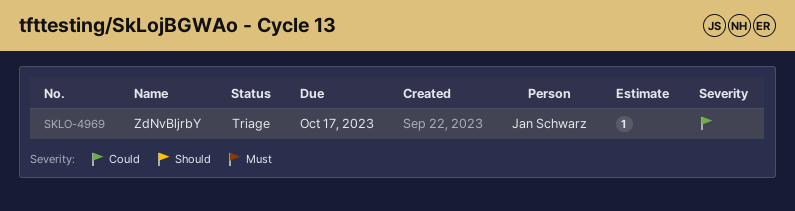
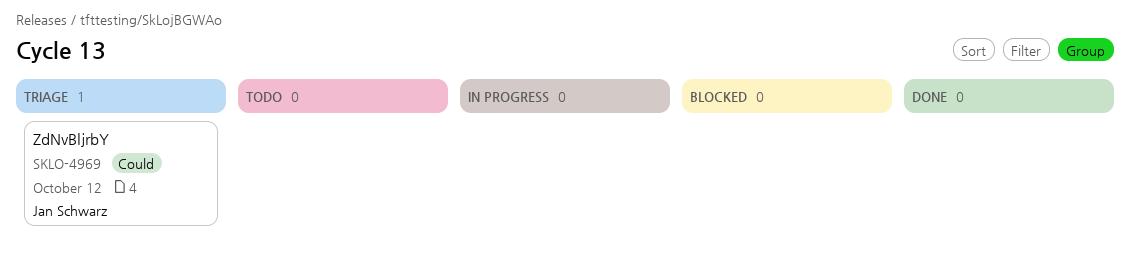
SKLO-4969, due: Oct 17 -> Oct 12

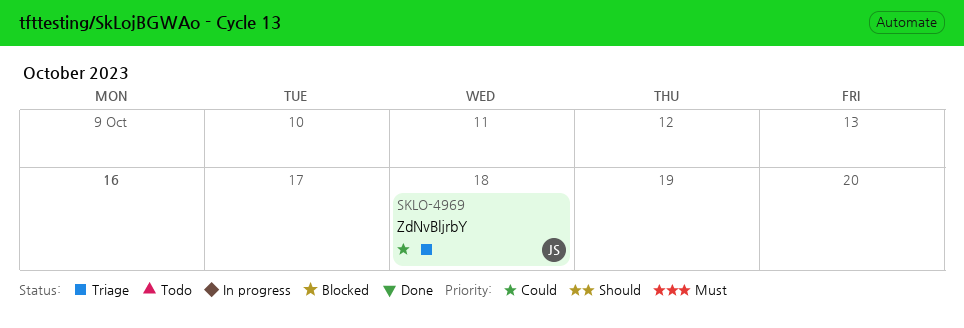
SKLO-4969, due: Oct 12 -> Oct 18

